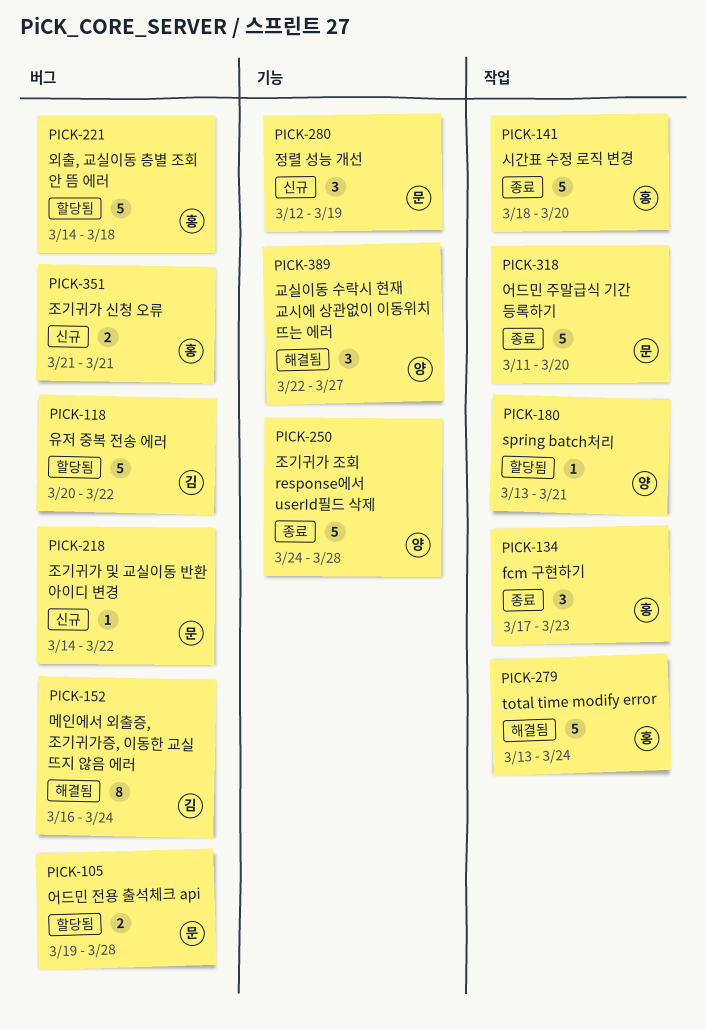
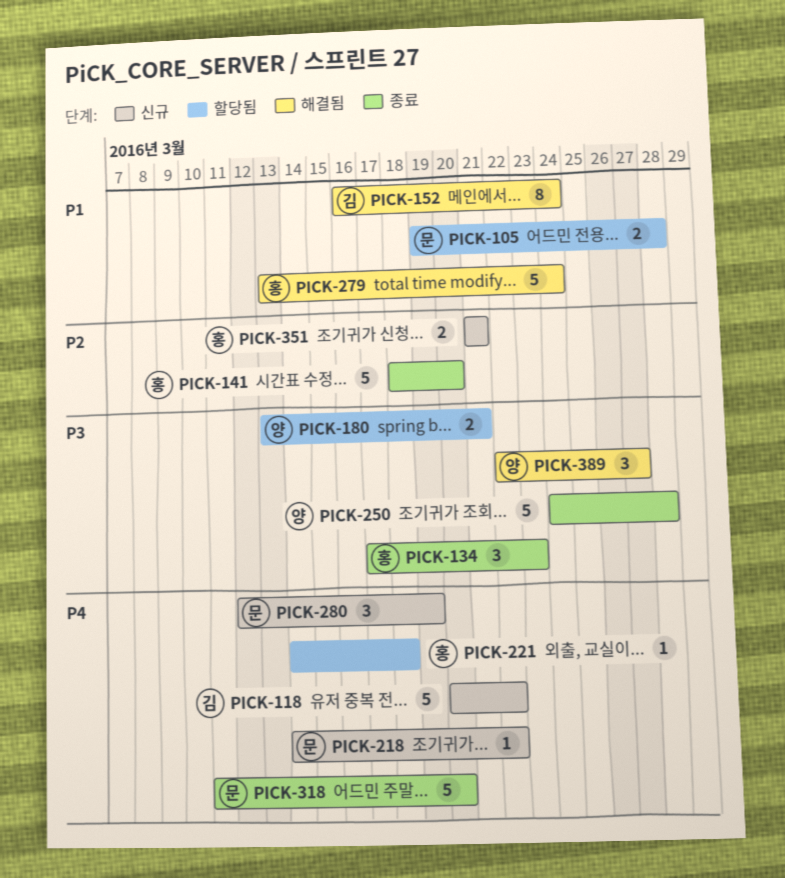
PICK-118, status: 할당됨 -> 신규
PICK-180, estimate: 1 -> 2
PICK-221, estimate: 5 -> 1

